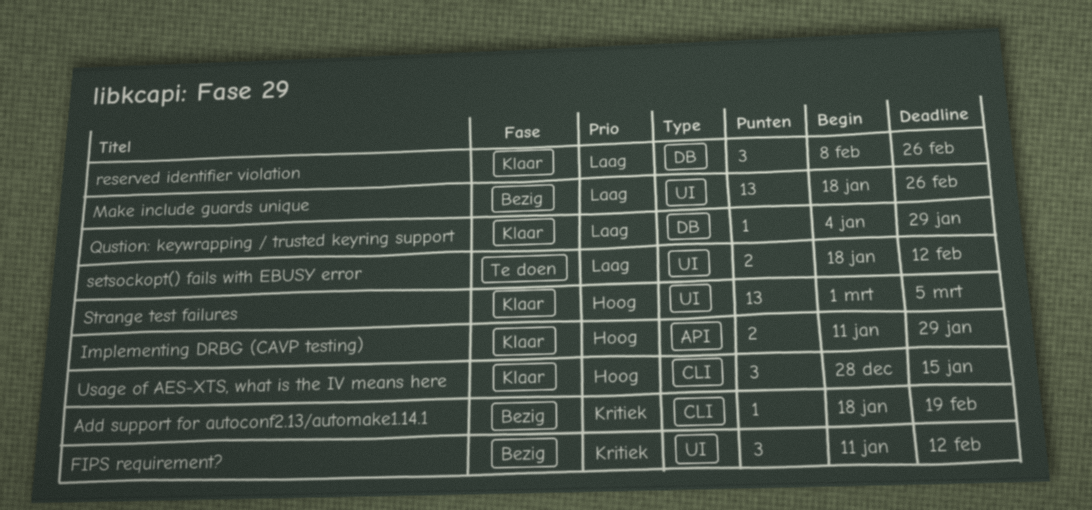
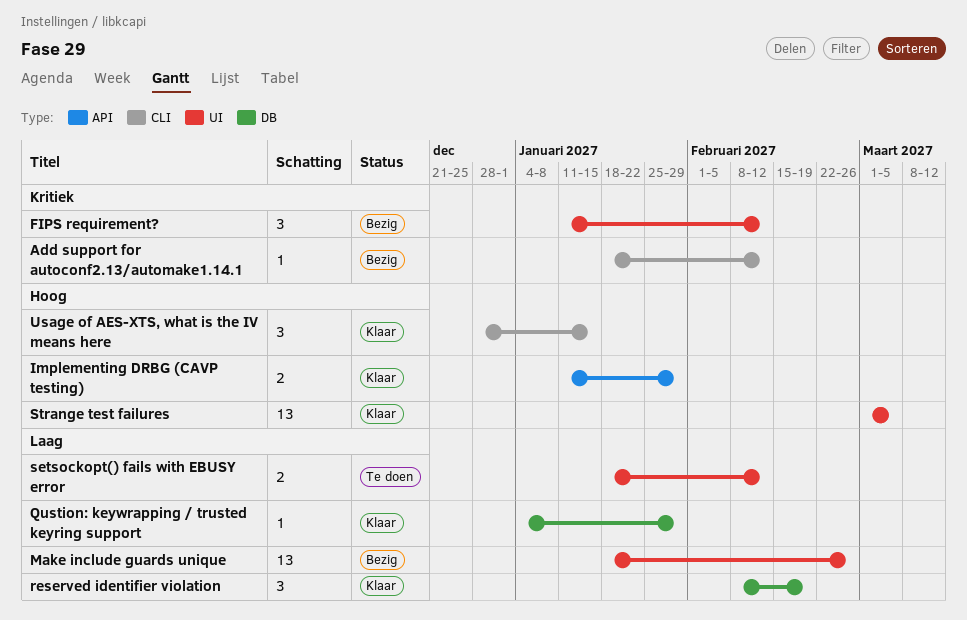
Add support for autoconf2.13/automake1.14.1, due: Feb 19 -> Feb 12
reserved identifier violation, due: Feb 26 -> Feb 19

